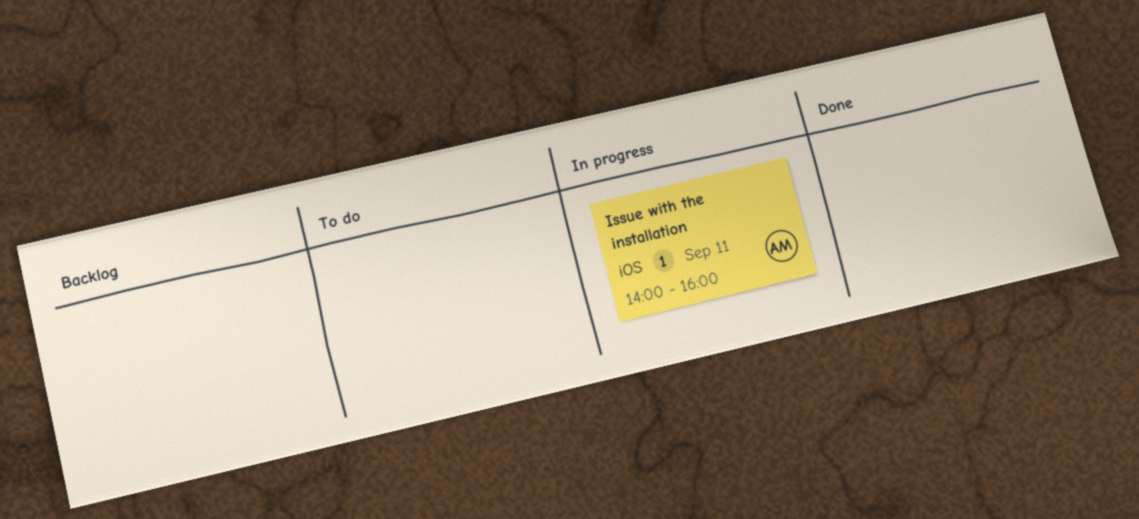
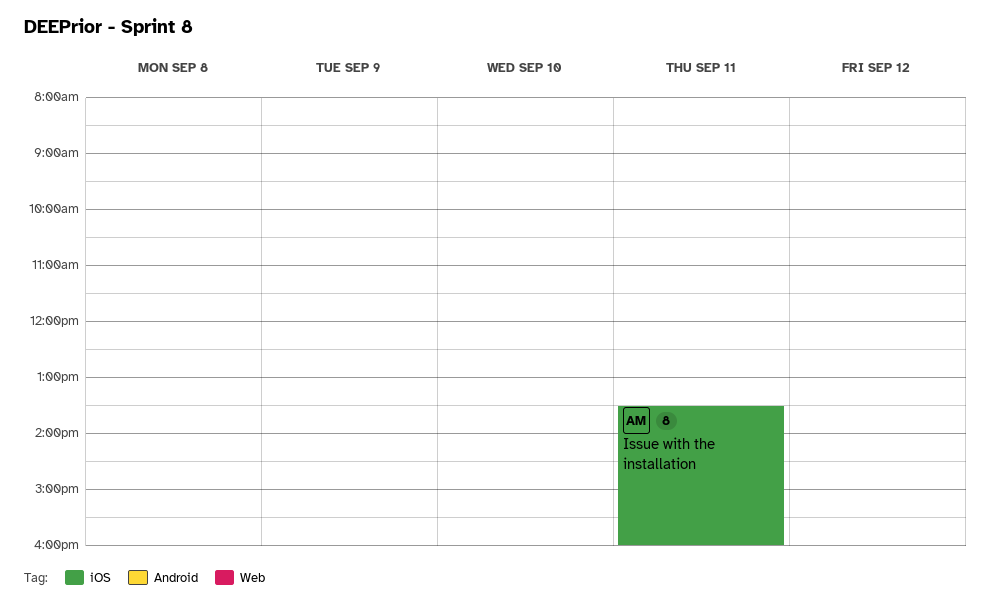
Issue with the installation, estimate: 1 -> 8
Issue with the installation, begins: 14:00 -> 13:30

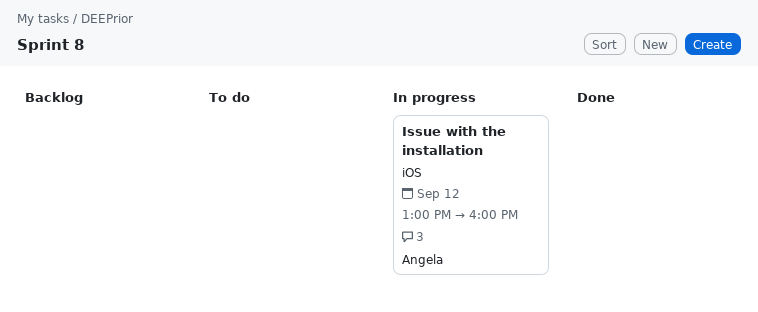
Issue with the installation, day: Sep 11 -> Sep 12
Issue with the installation, begins: 13:30 -> 13:00

